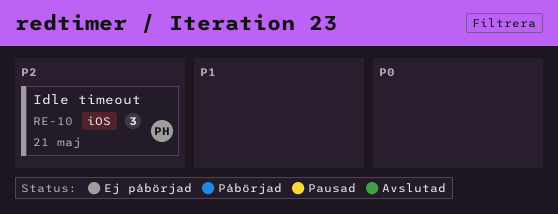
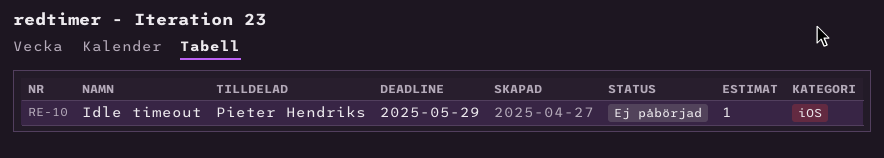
RE-10, estimate: 3 -> 1
RE-10, due: May 21 -> May 29

